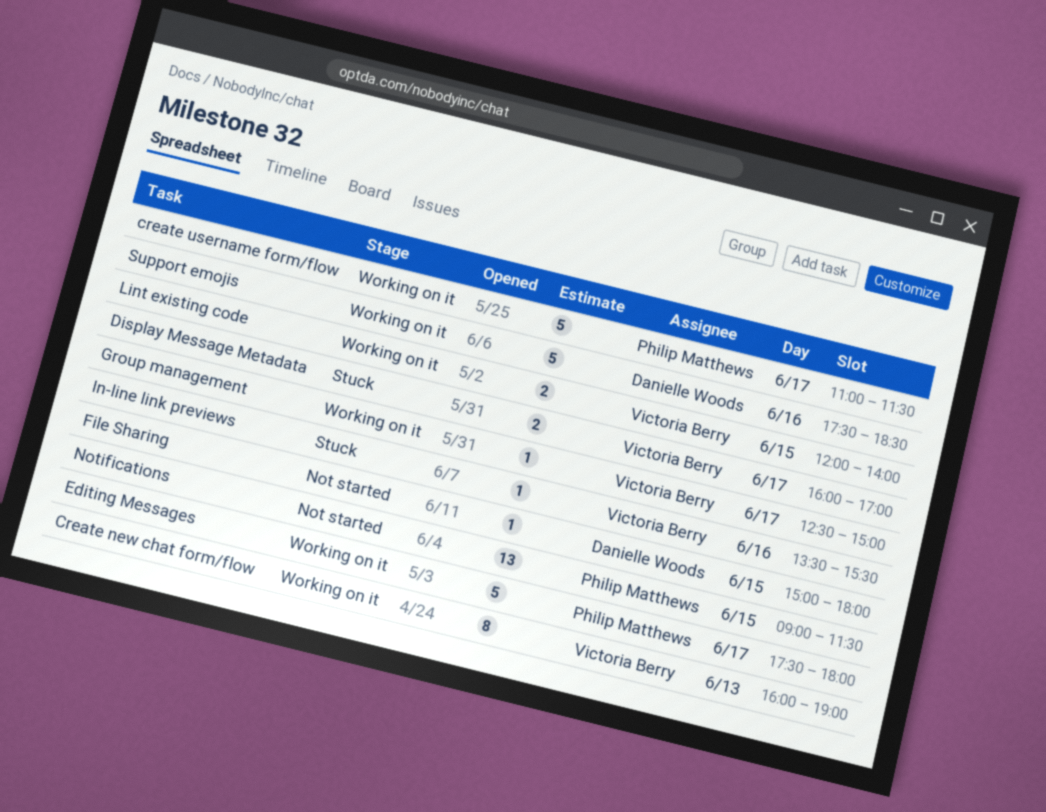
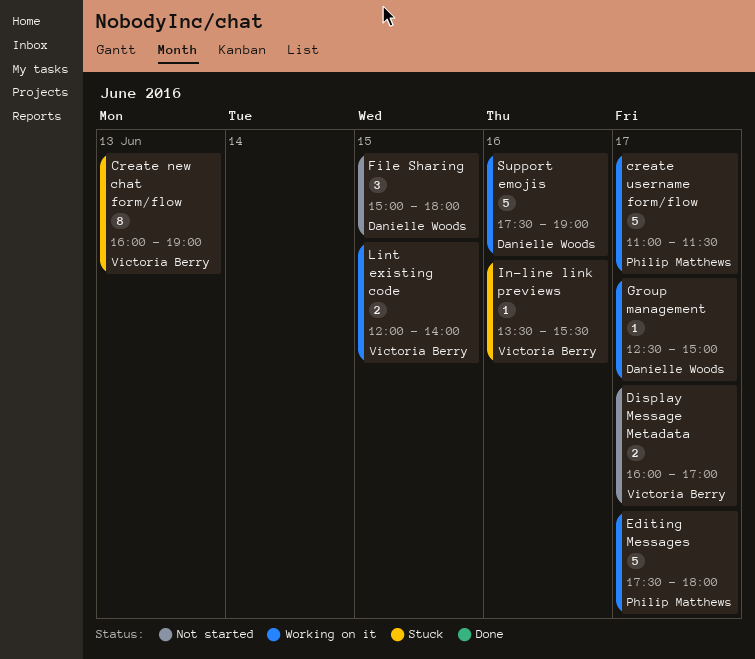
Create new chat form/flow, status: Working on it -> Stuck
Display Message Metadata, status: Stuck -> Not started
File Sharing, estimate: 1 -> 3
Group management, owner: Victoria Berry -> Danielle Woods
Notifications: present -> none
Support emojis, ends: 18:30 -> 19:00

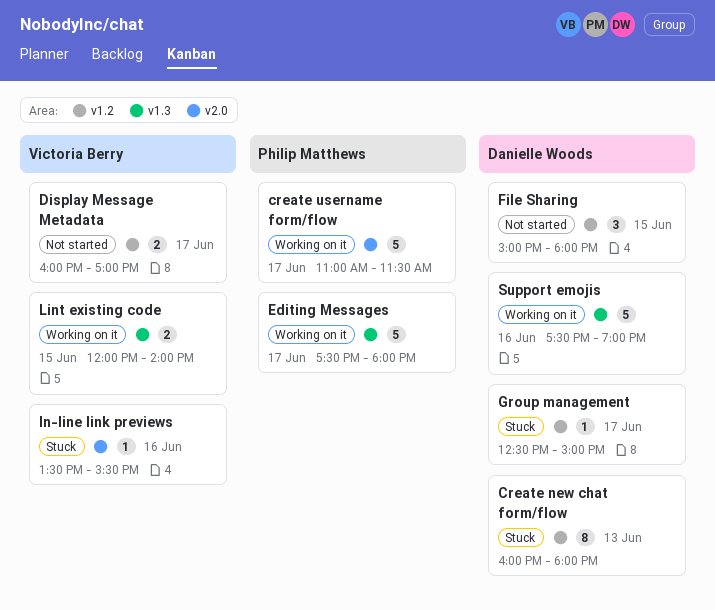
Create new chat form/flow, owner: Victoria Berry -> Danielle Woods
Create new chat form/flow, ends: 19:00 -> 18:00
Group management, status: Working on it -> Stuck

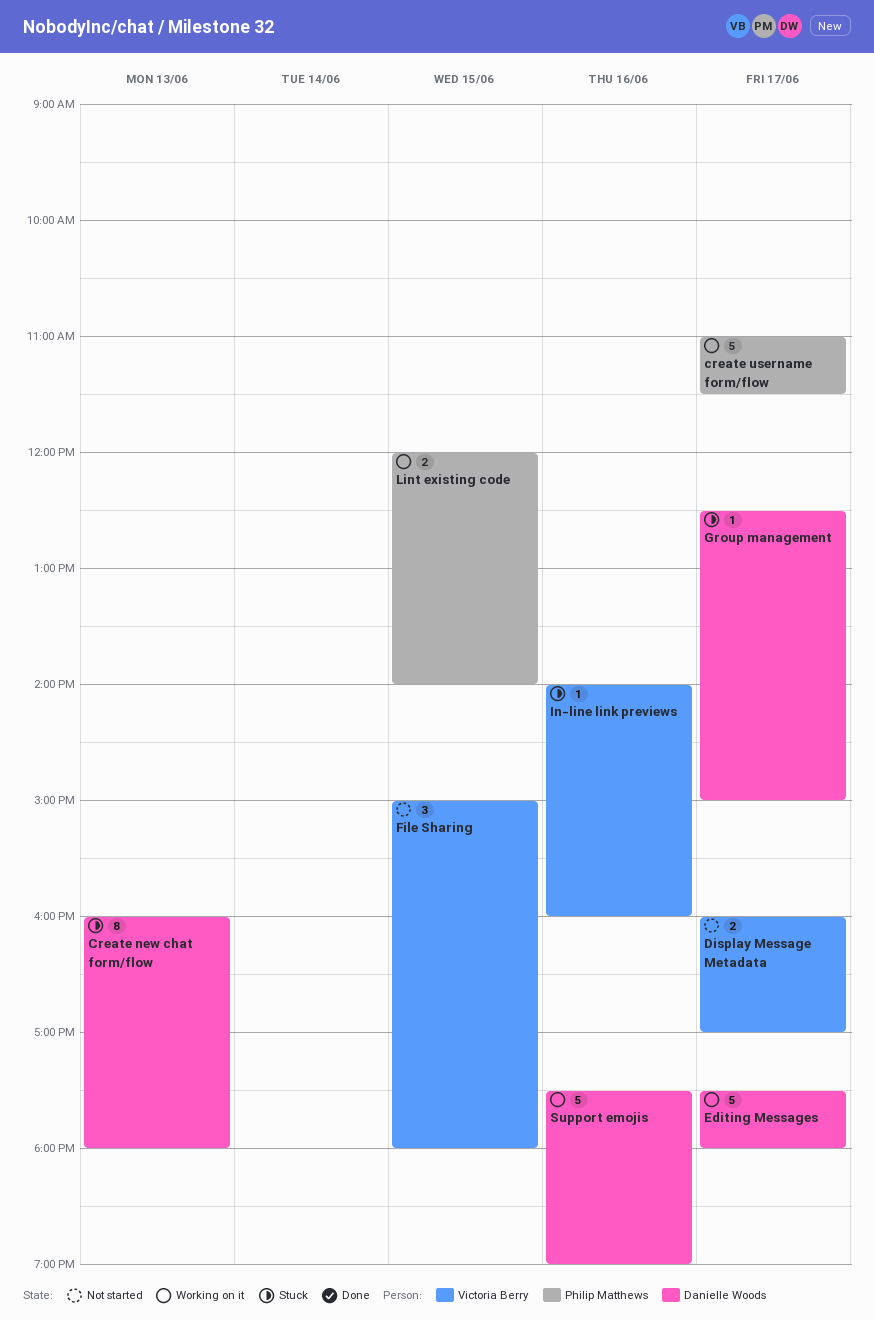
Editing Messages, owner: Philip Matthews -> Danielle Woods
File Sharing, owner: Danielle Woods -> Victoria Berry
In-line link previews, begins: 13:30 -> 14:00
In-line link previews, ends: 15:30 -> 16:00
Lint existing code, owner: Victoria Berry -> Philip Matthews

